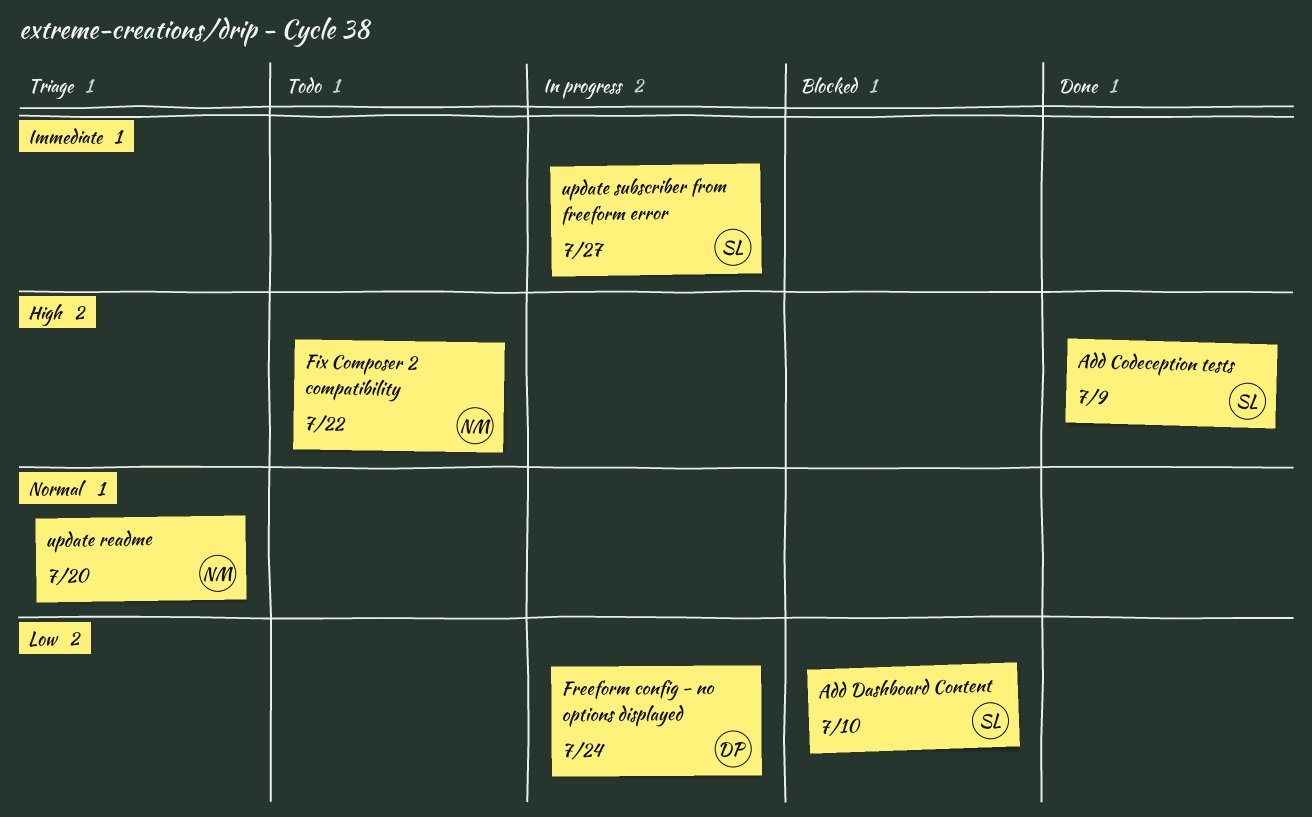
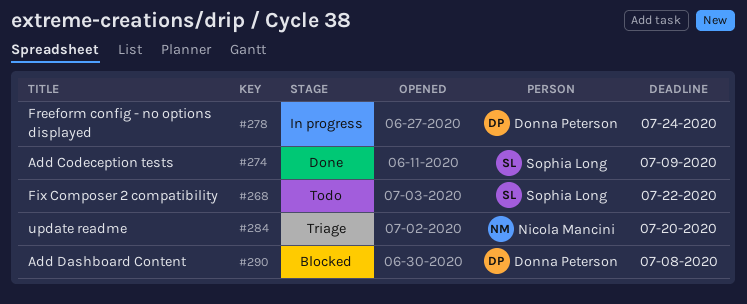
Add Dashboard Content, owner: Sophia Long -> Donna Peterson
Add Dashboard Content, due: Jul 10 -> Jul 8
Fix Composer 2 compatibility, owner: Nicola Mancini -> Sophia Long
update subscriber from freeform error: present -> none

